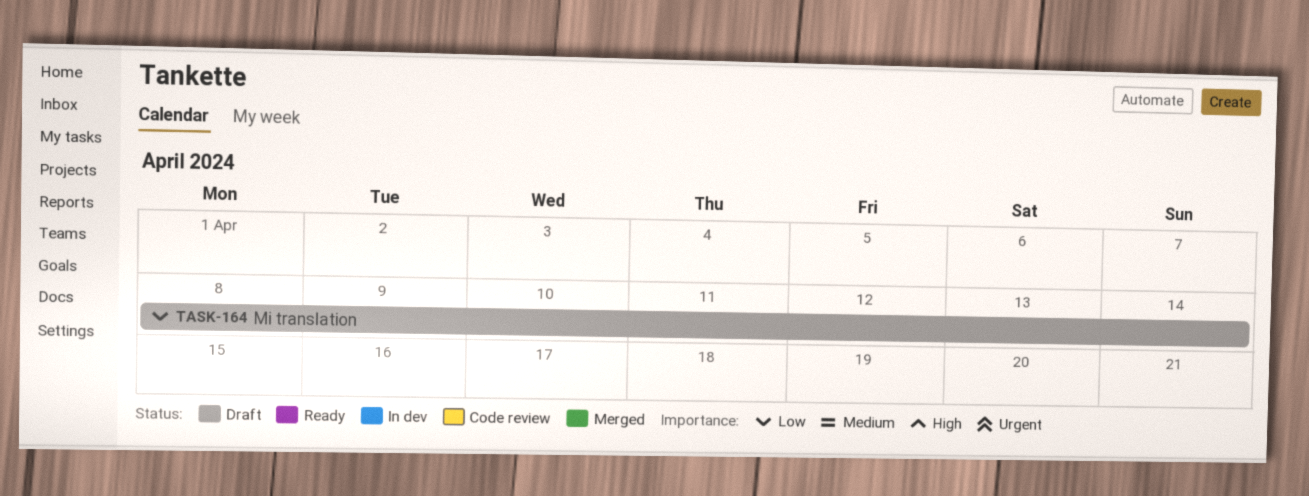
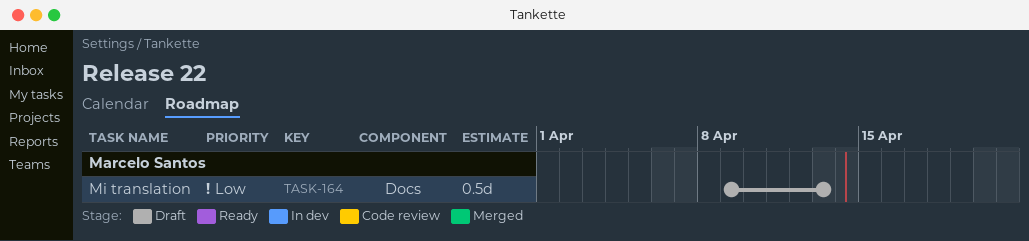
TASK-164, start: Apr 8 -> Apr 9
TASK-164, due: Apr 14 -> Apr 13

